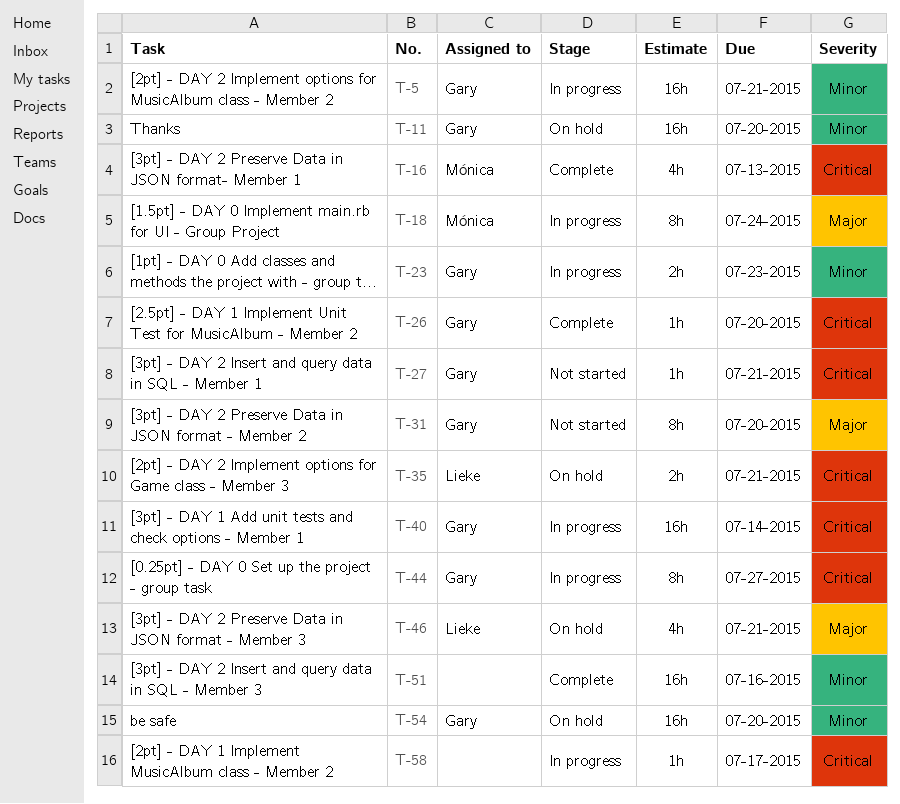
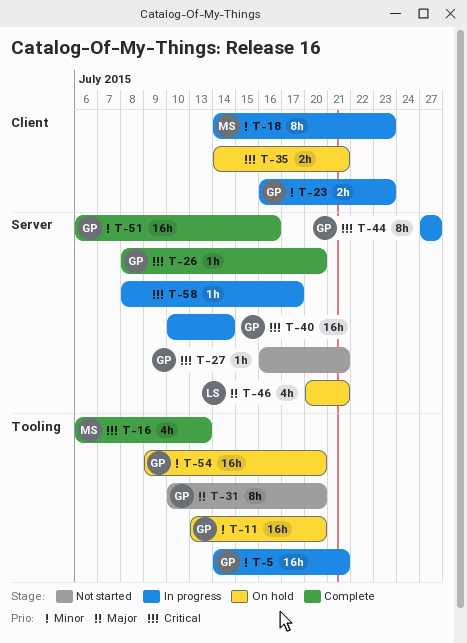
T-18, priority: Major -> Minor
T-18, due: Jul 24 -> Jul 23
T-35, owner: Lieke -> none
T-51, owner: none -> Gary

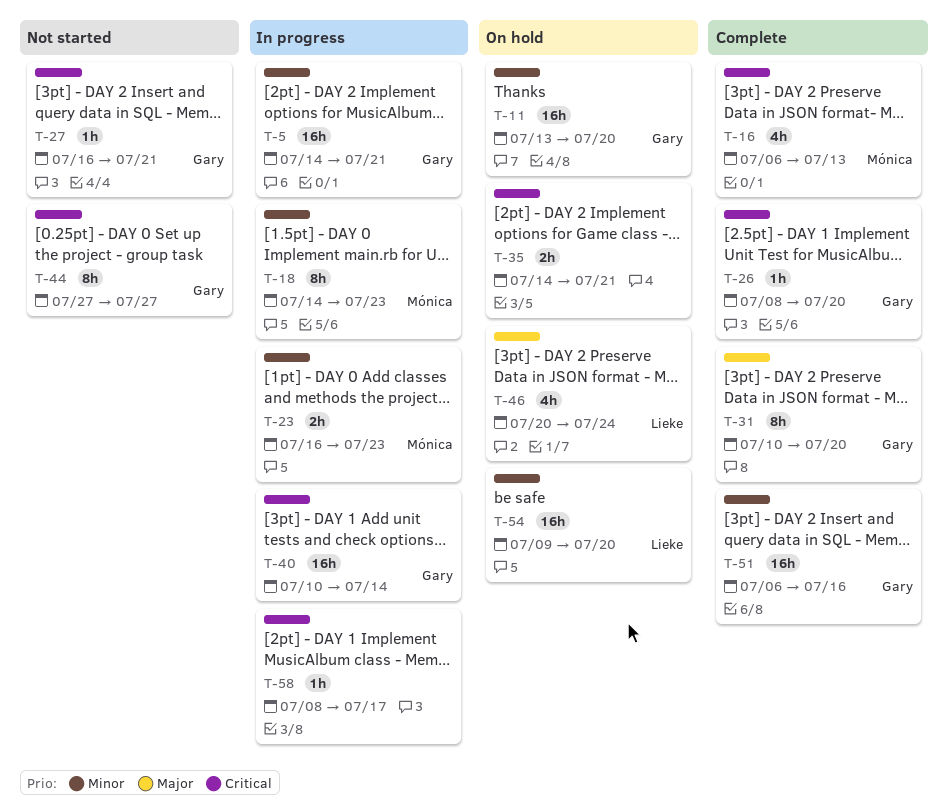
T-23, owner: Gary -> Mónica
T-31, status: Not started -> Complete
T-44, status: In progress -> Not started
T-46, due: Jul 21 -> Jul 24
T-54, owner: Gary -> Lieke

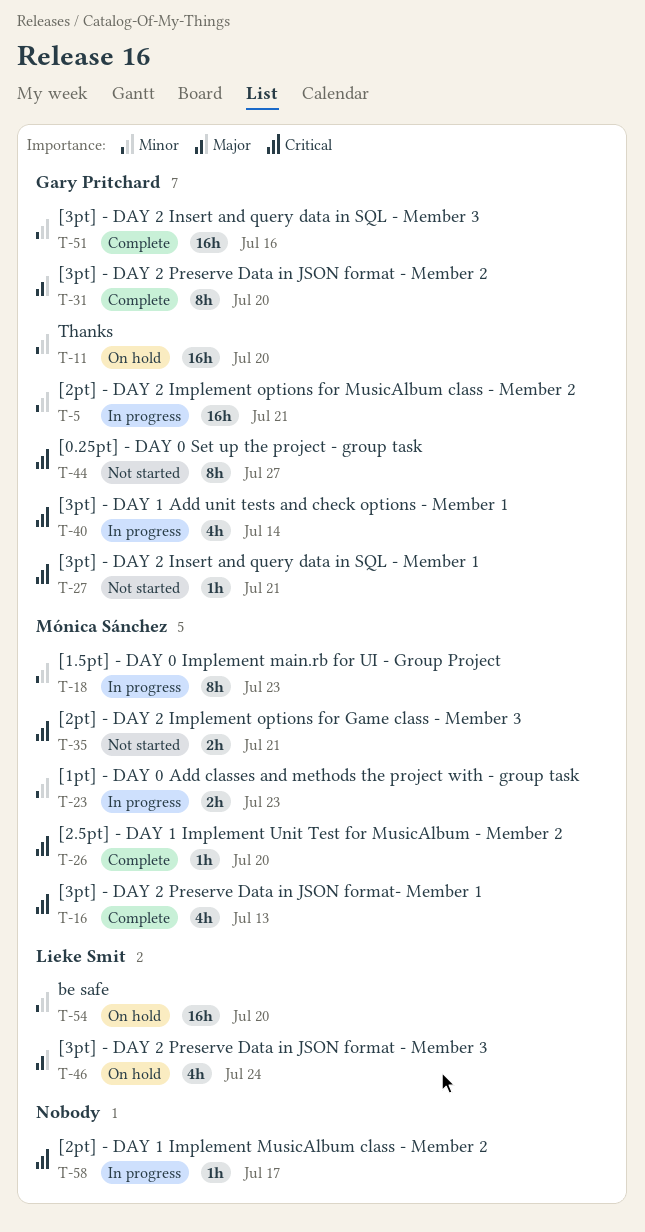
T-26, owner: Gary Pritchard -> Mónica Sánchez
T-35, status: On hold -> Not started
T-35, owner: none -> Mónica Sánchez
T-40, estimate: 16h -> 4h

